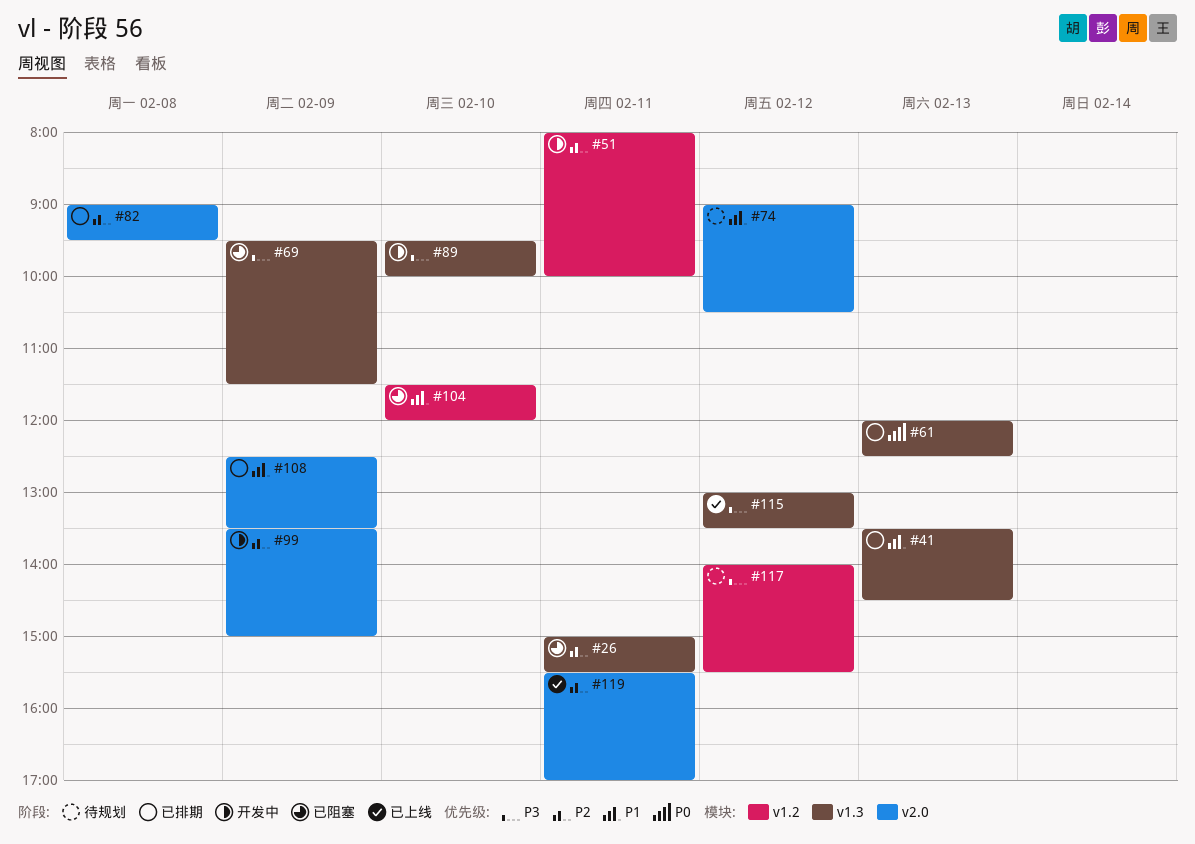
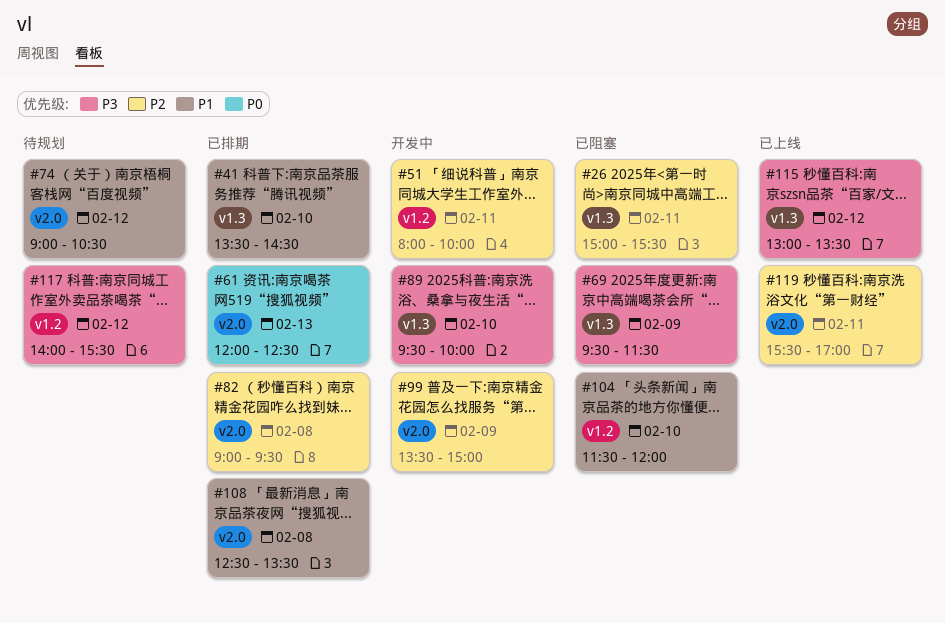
#41, day: Feb 13 -> Feb 10
#61, label: v1.3 -> v2.0
#108, day: Feb 9 -> Feb 8

